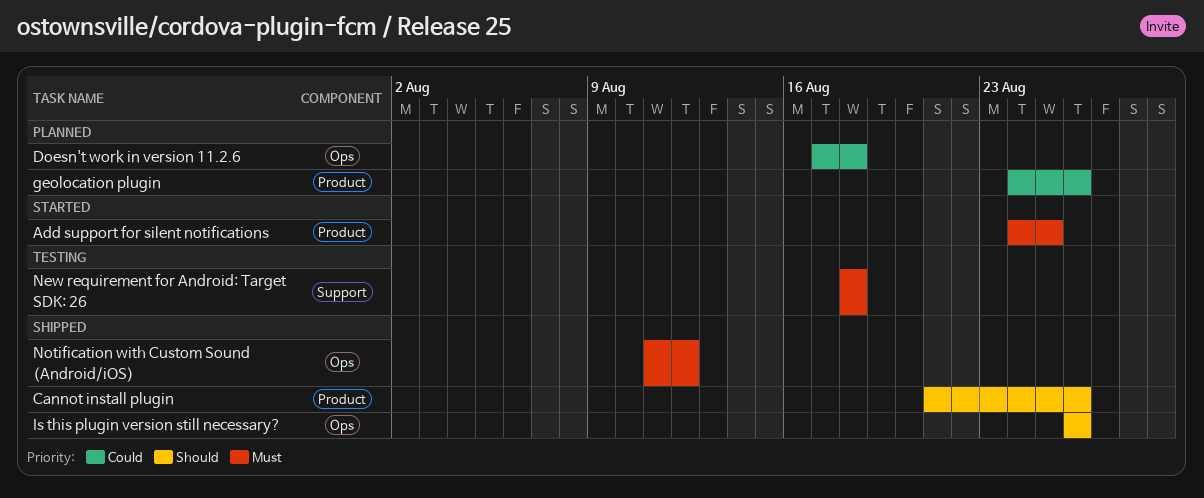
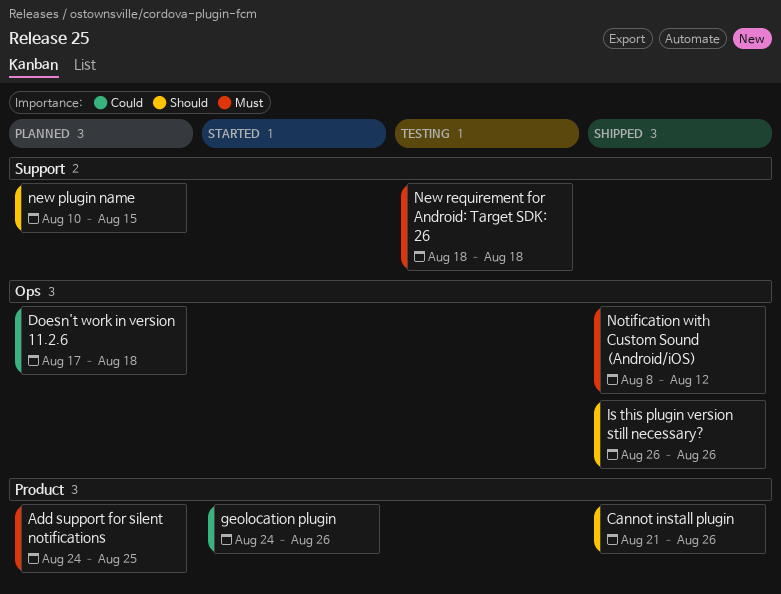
Add support for silent notifications, status: Started -> Planned
geolocation plugin, status: Planned -> Started
new plugin name: none -> present
Notification with Custom Sound (Android/iOS), start: Aug 11 -> Aug 8

